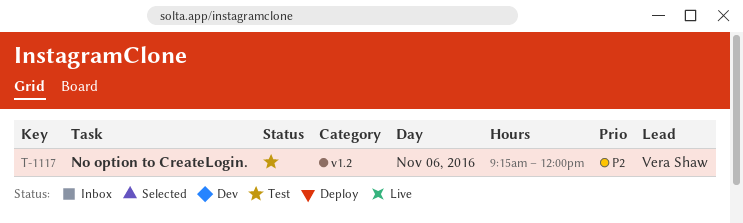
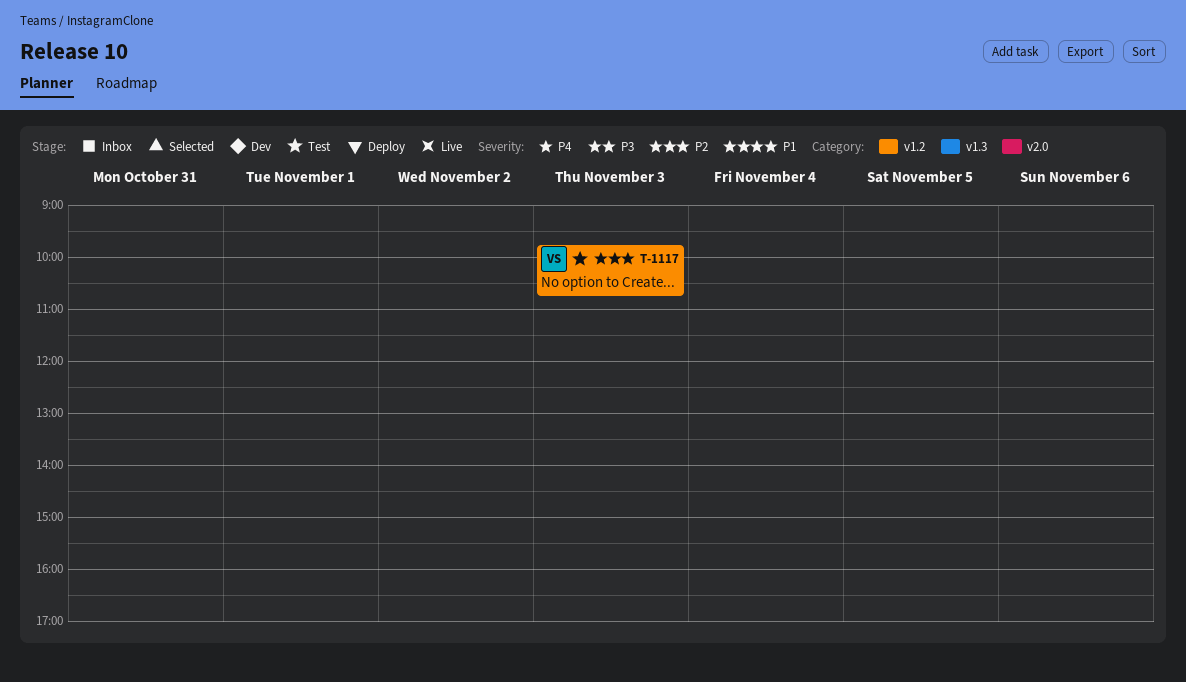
T-1117, day: Nov 6 -> Nov 3
T-1117, begins: 09:15 -> 09:45
T-1117, ends: 12:00 -> 10:45

